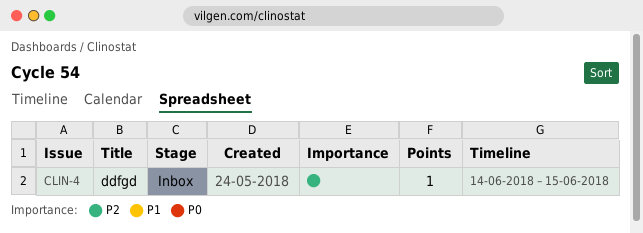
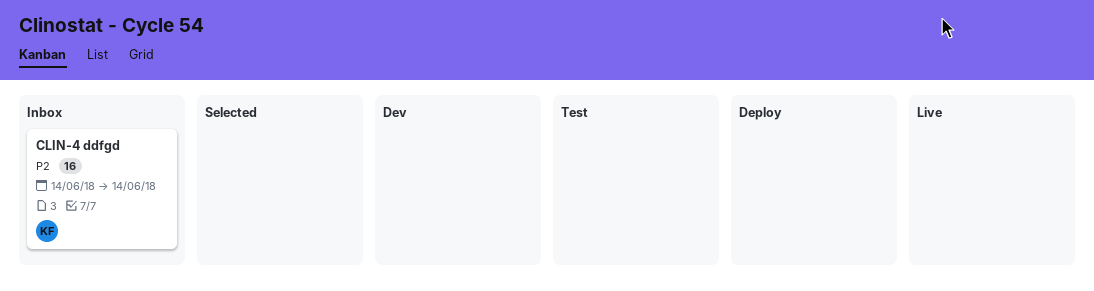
CLIN-4, estimate: 1 -> 16
CLIN-4, due: Jun 15 -> Jun 14

